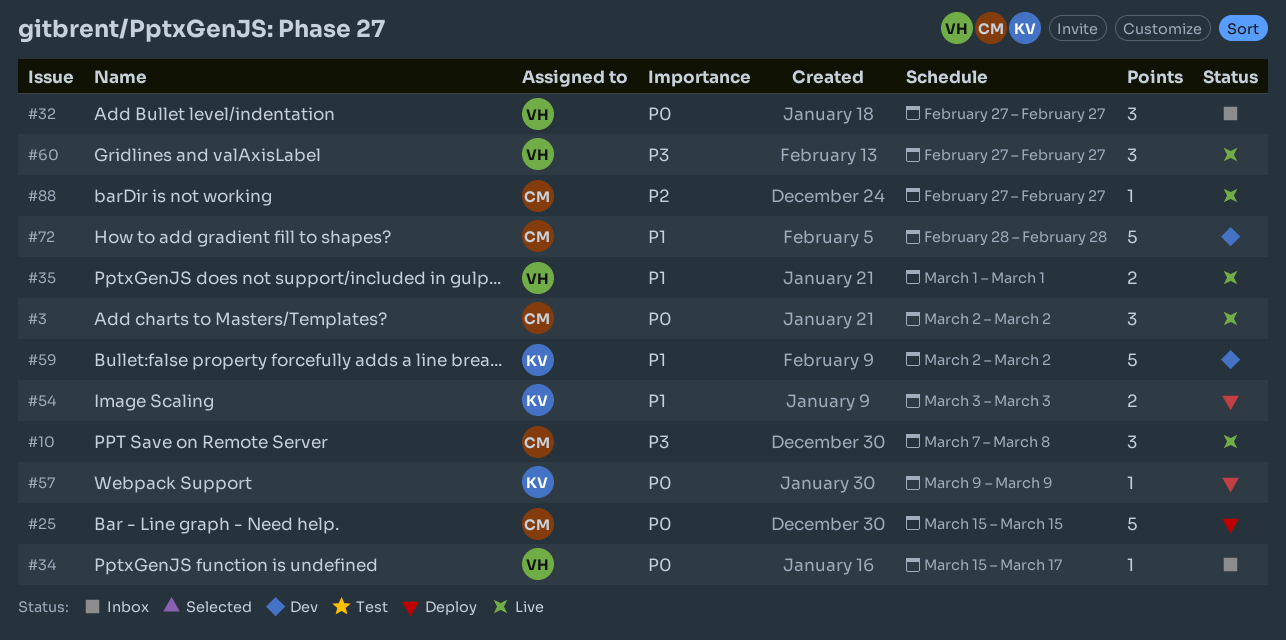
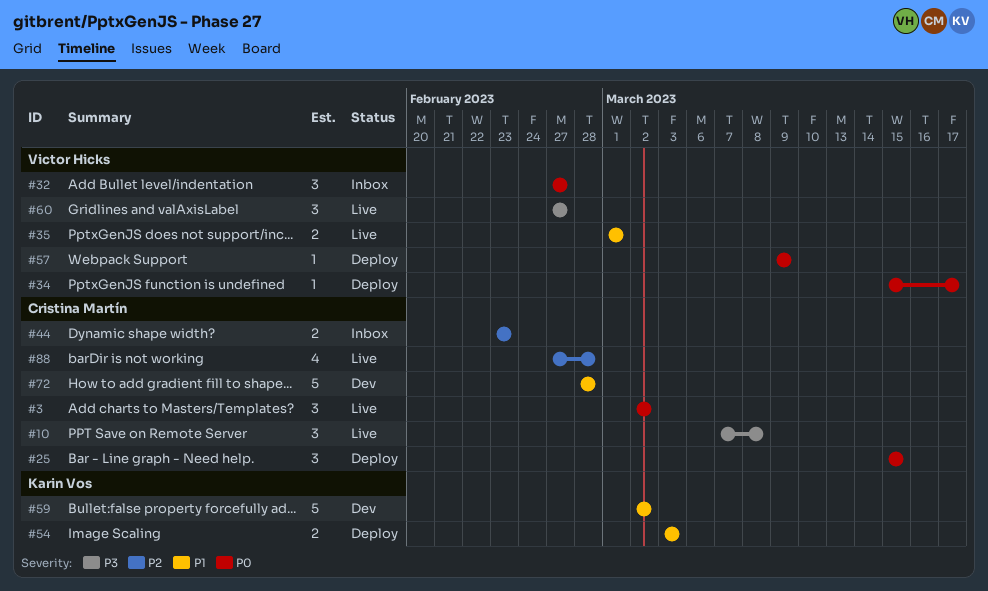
#25, estimate: 5 -> 3
#34, status: Inbox -> Deploy
#44: none -> present
#57, owner: Karin Vos -> Victor Hicks
#88, estimate: 1 -> 4
#88, due: Feb 27 -> Feb 28

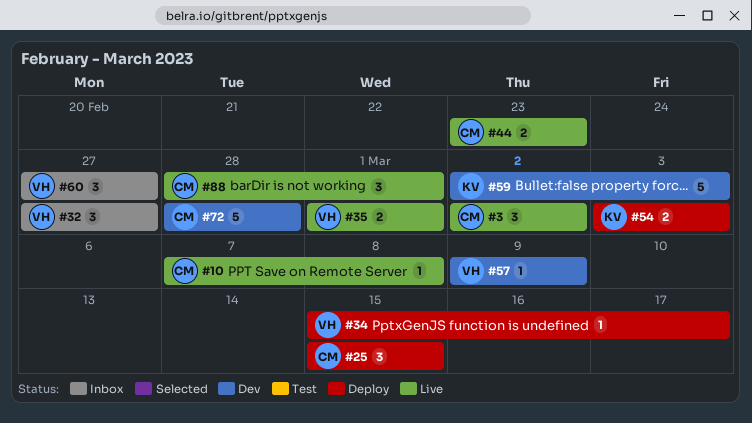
#10, estimate: 3 -> 1
#44, status: Inbox -> Live
#57, status: Deploy -> Dev
#59, due: Mar 2 -> Mar 3
#60, status: Live -> Inbox
#88, estimate: 4 -> 3
#88, start: Feb 27 -> Feb 28
#88, due: Feb 28 -> Mar 1

